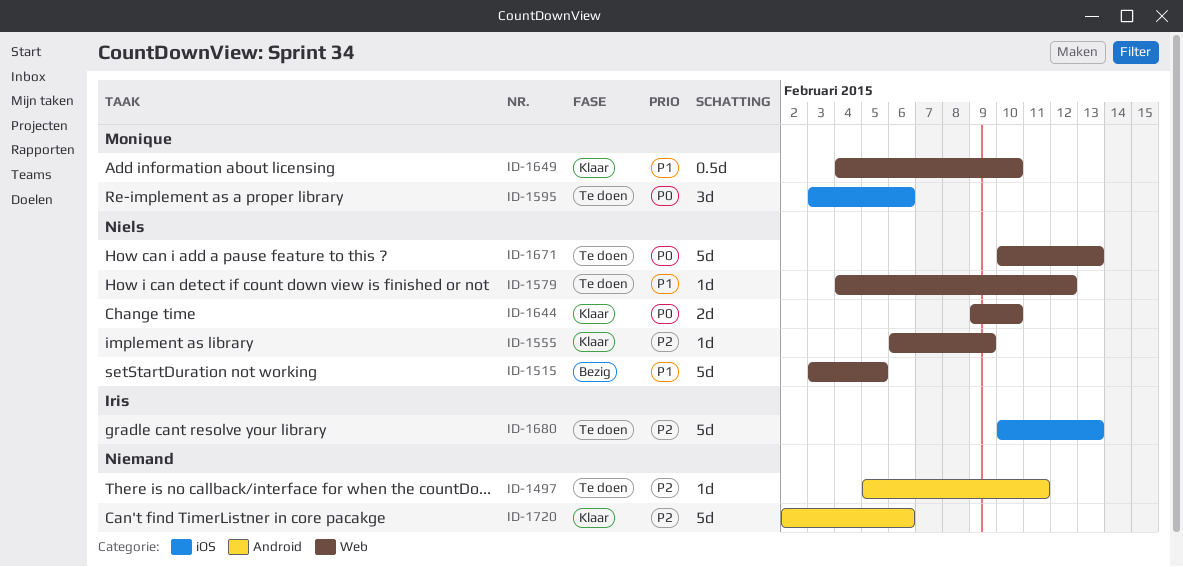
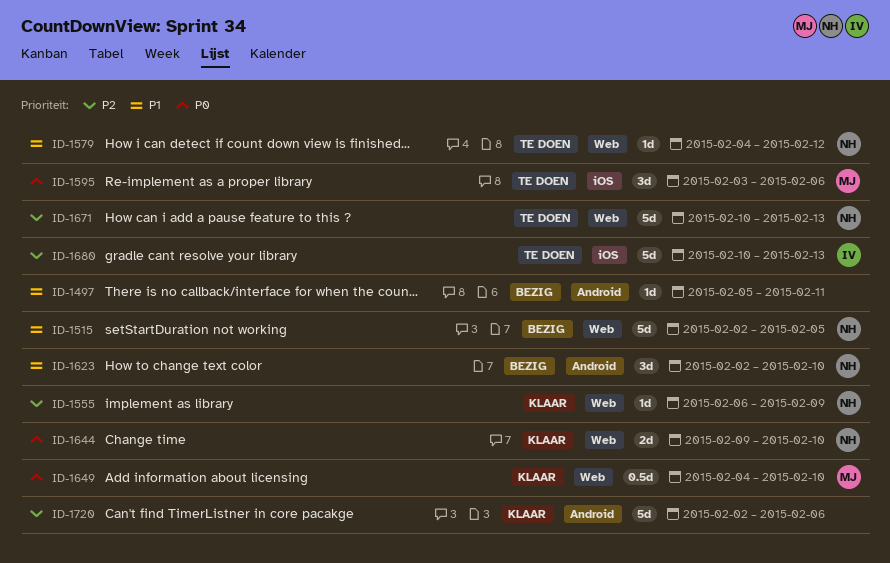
ID-1497, status: Te doen -> Bezig
ID-1497, priority: P2 -> P1
ID-1515, start: Feb 3 -> Feb 2
ID-1623: none -> present
ID-1649, priority: P1 -> P0
ID-1671, priority: P0 -> P2

